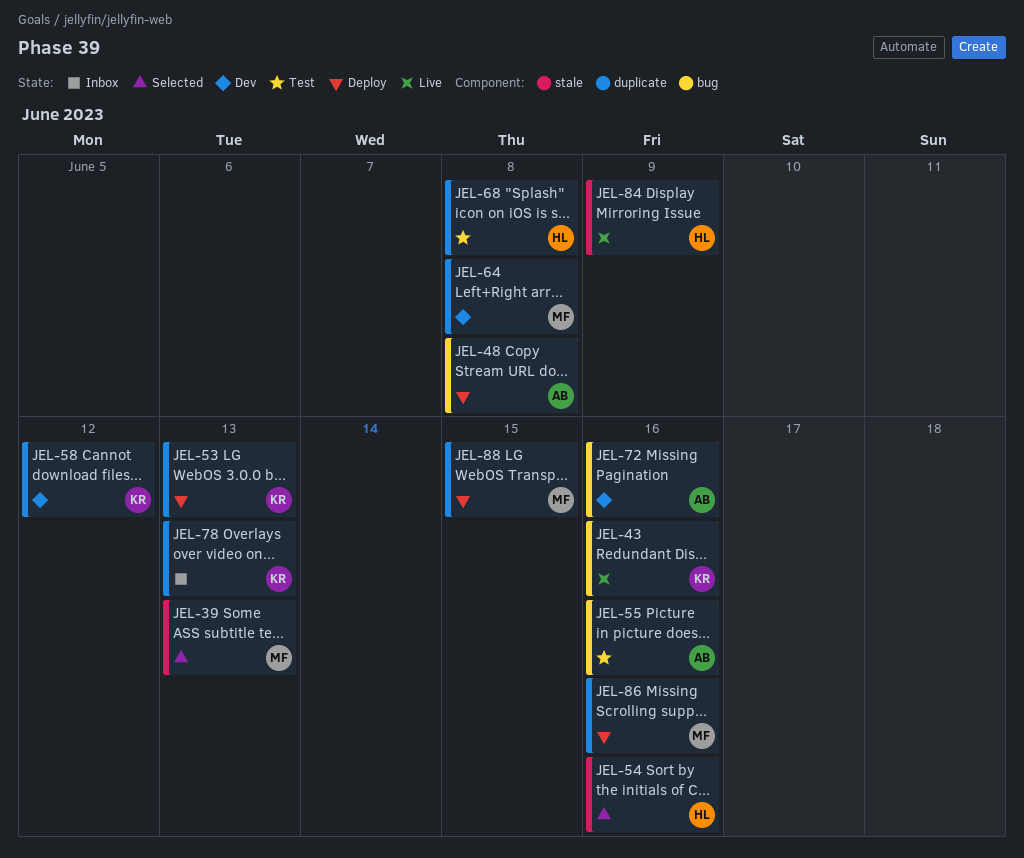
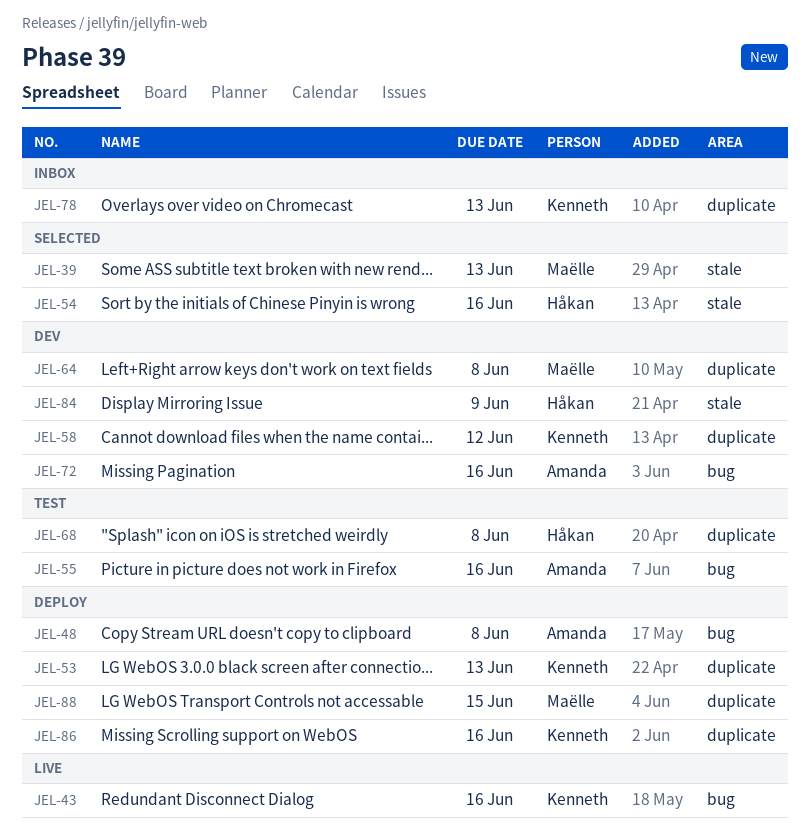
JEL-84, status: Live -> Dev
JEL-86, owner: Maëlle -> Kenneth

